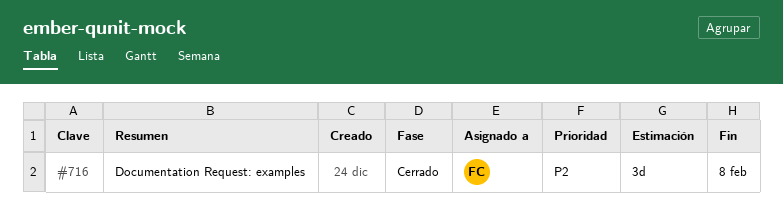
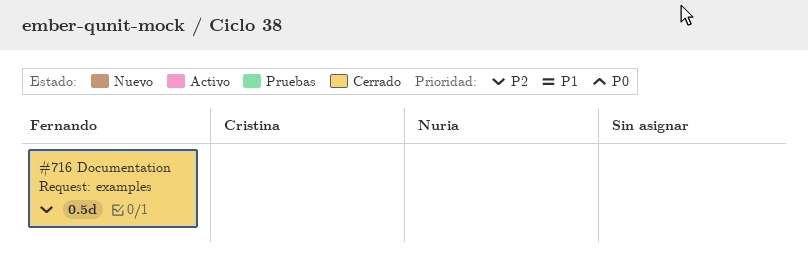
#716, estimate: 3d -> 0.5d

